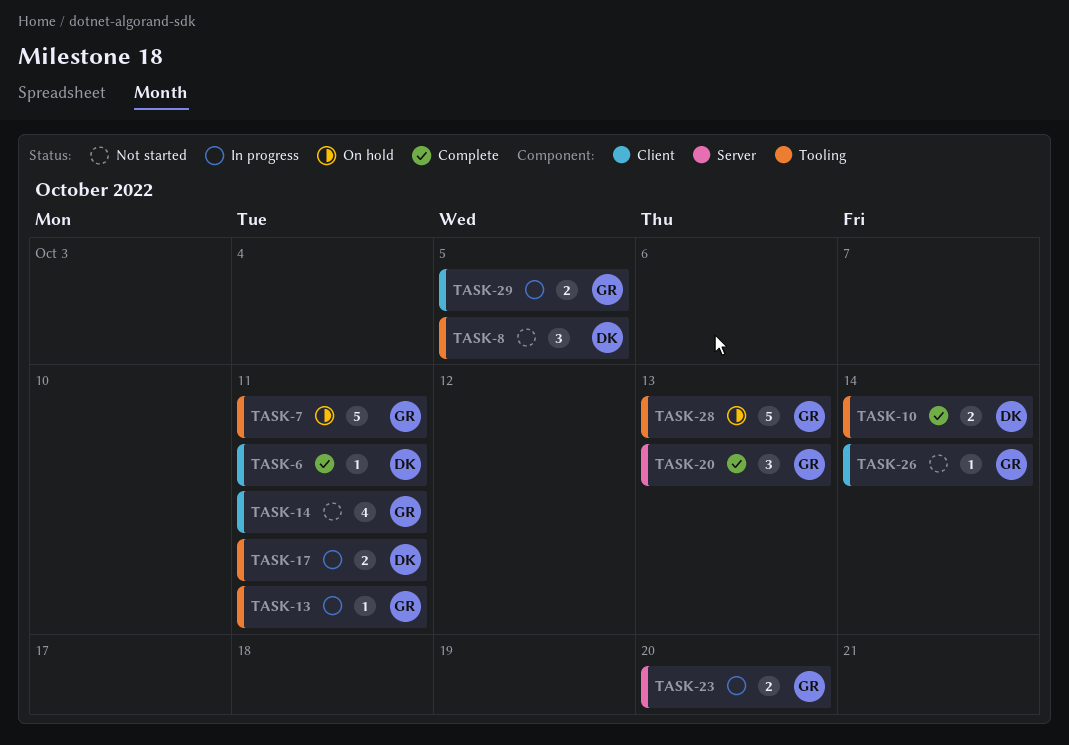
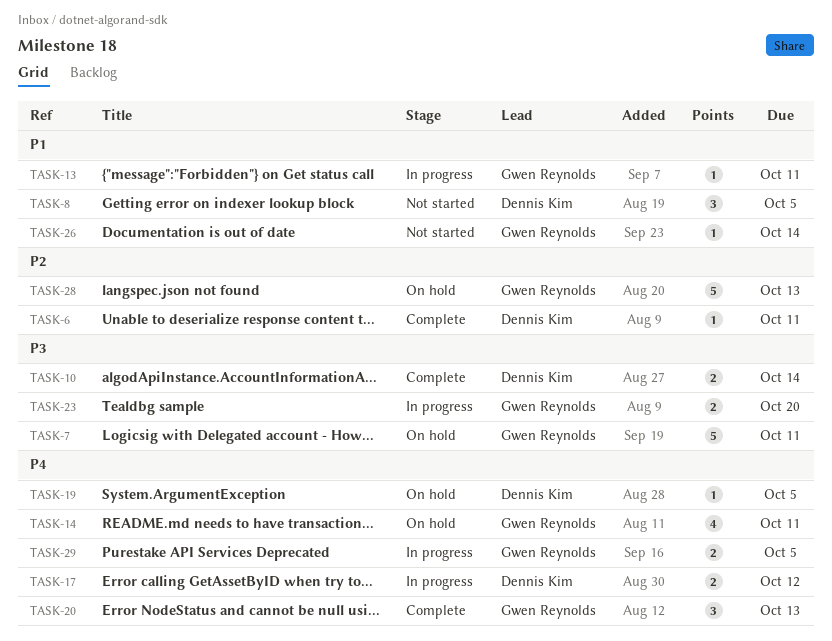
TASK-14, status: Not started -> On hold
TASK-17, due: Oct 11 -> Oct 12
TASK-19: none -> present

